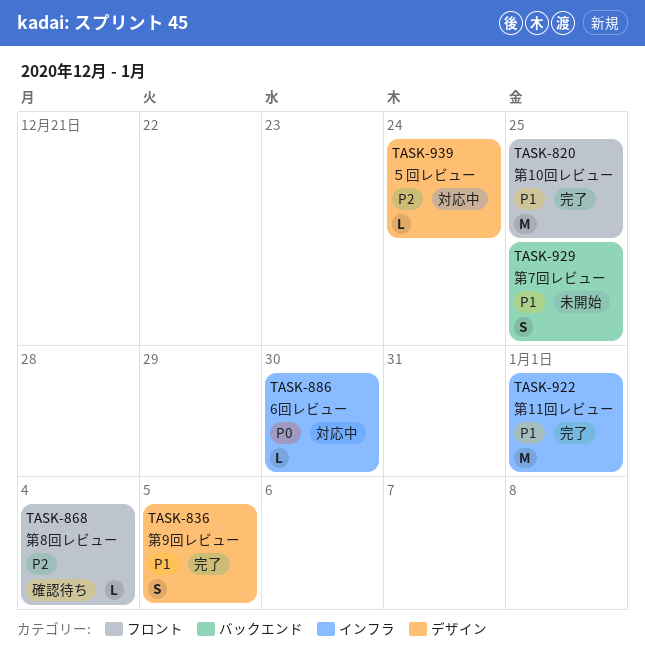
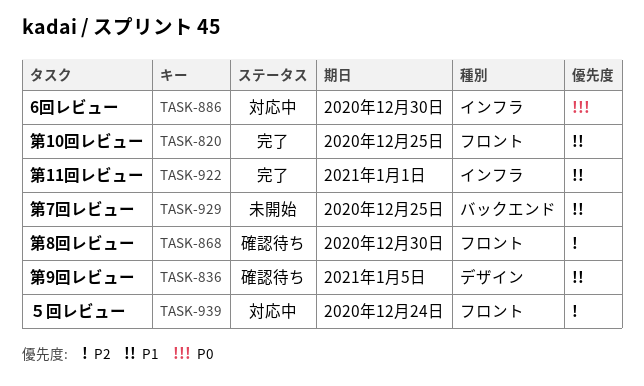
TASK-836, status: 完了 -> 確認待ち
TASK-868, due: Jan 4 -> Dec 30
TASK-939, label: デザイン -> フロント

